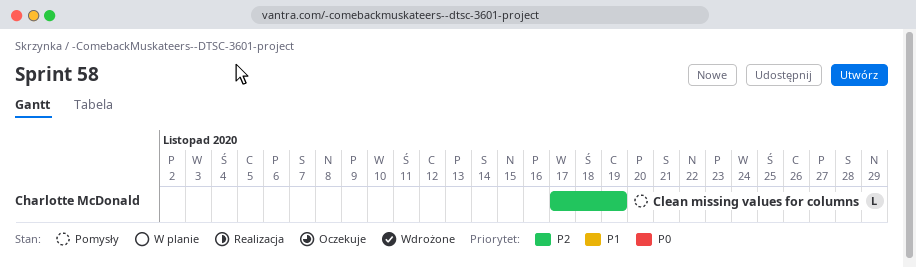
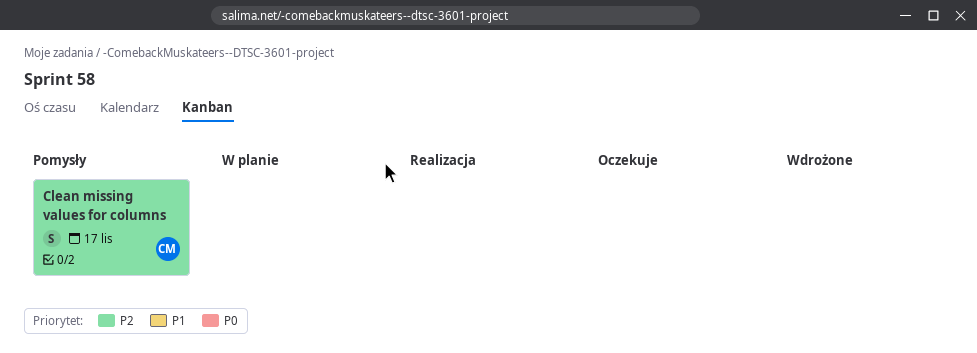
Clean missing values for columns, estimate: L -> S
Clean missing values for columns, due: Nov 19 -> Nov 17

